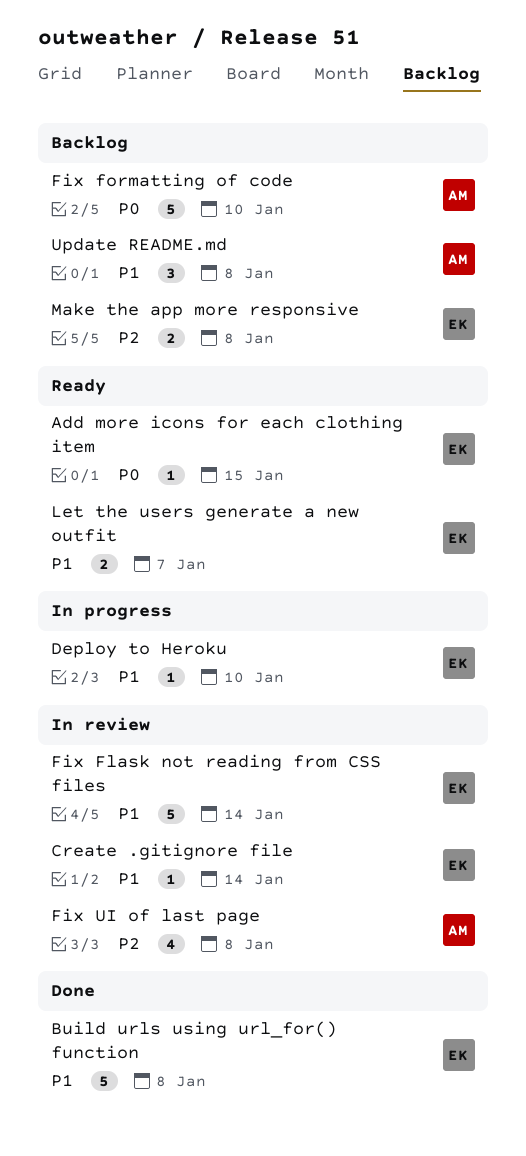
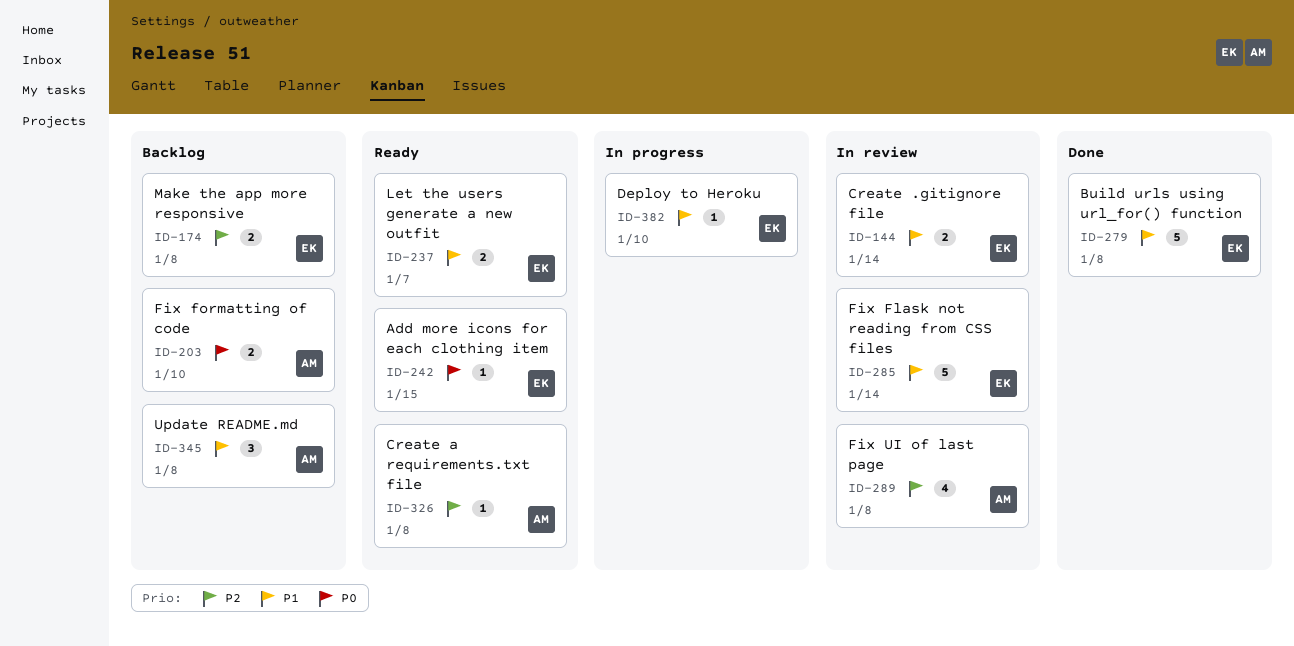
Create .gitignore file, estimate: 1 -> 2
Create a requirements.txt file: none -> present
Fix formatting of code, estimate: 5 -> 2

